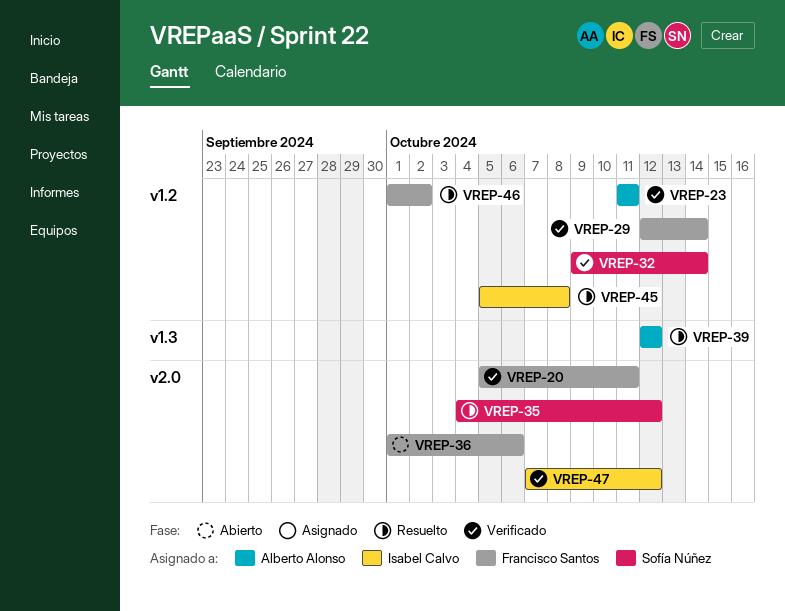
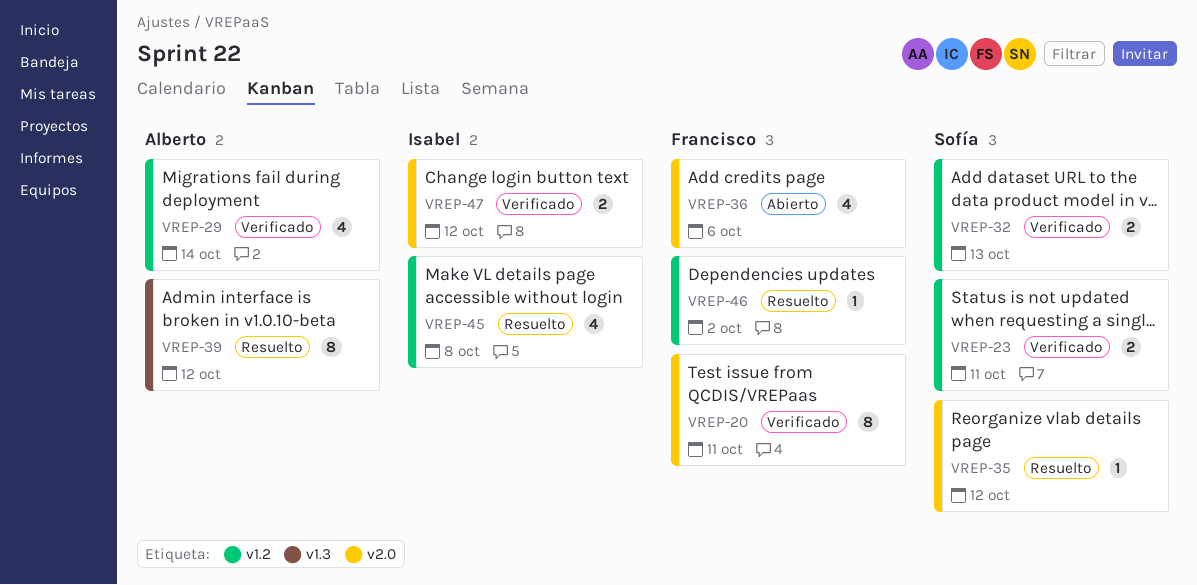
VREP-23, owner: Alberto Alonso -> Sofía Núñez
VREP-29, owner: Francisco Santos -> Alberto Alonso
VREP-32, due: Oct 14 -> Oct 13

